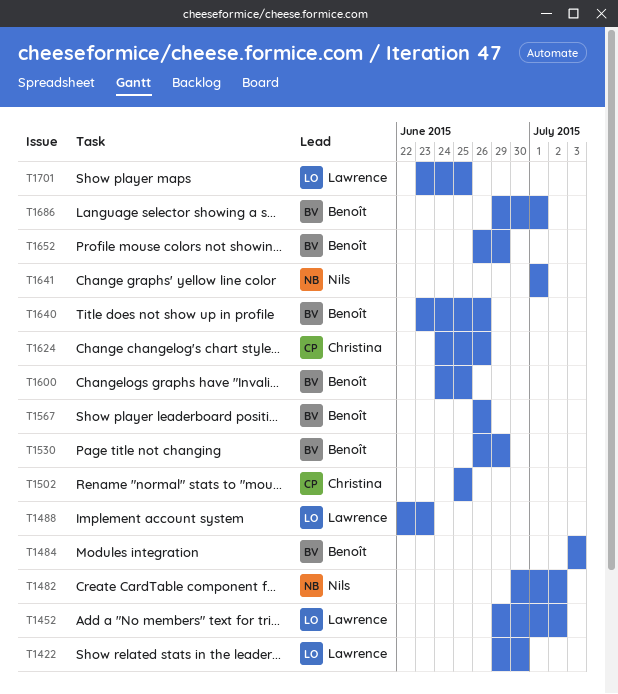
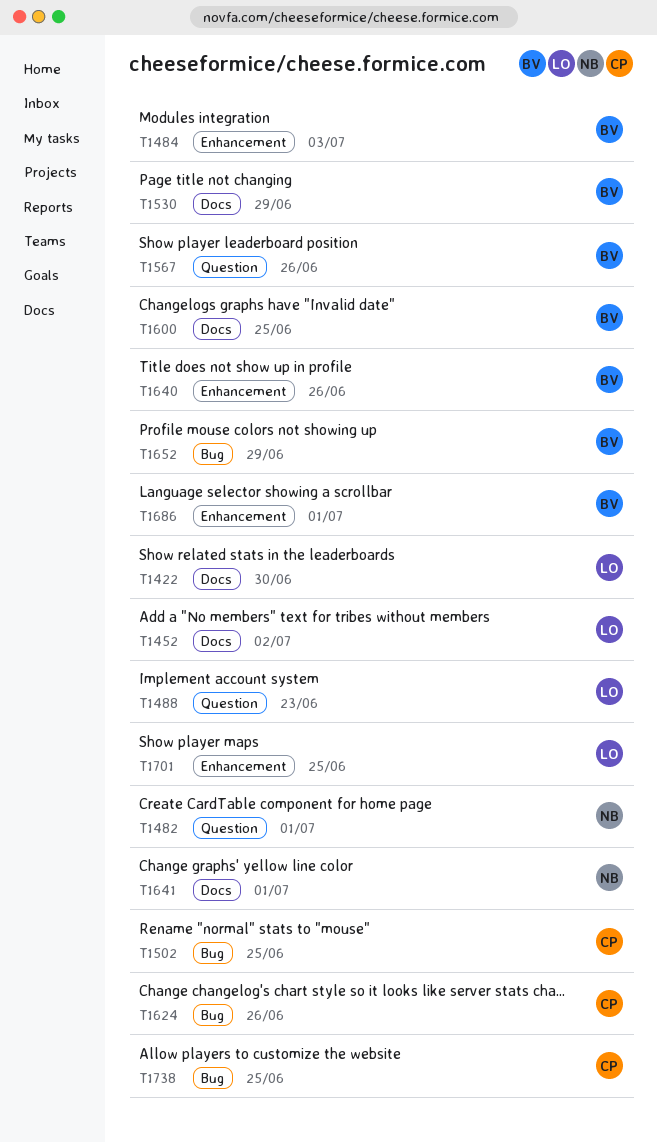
T1482, due: Jul 2 -> Jul 1
T1738: none -> present

